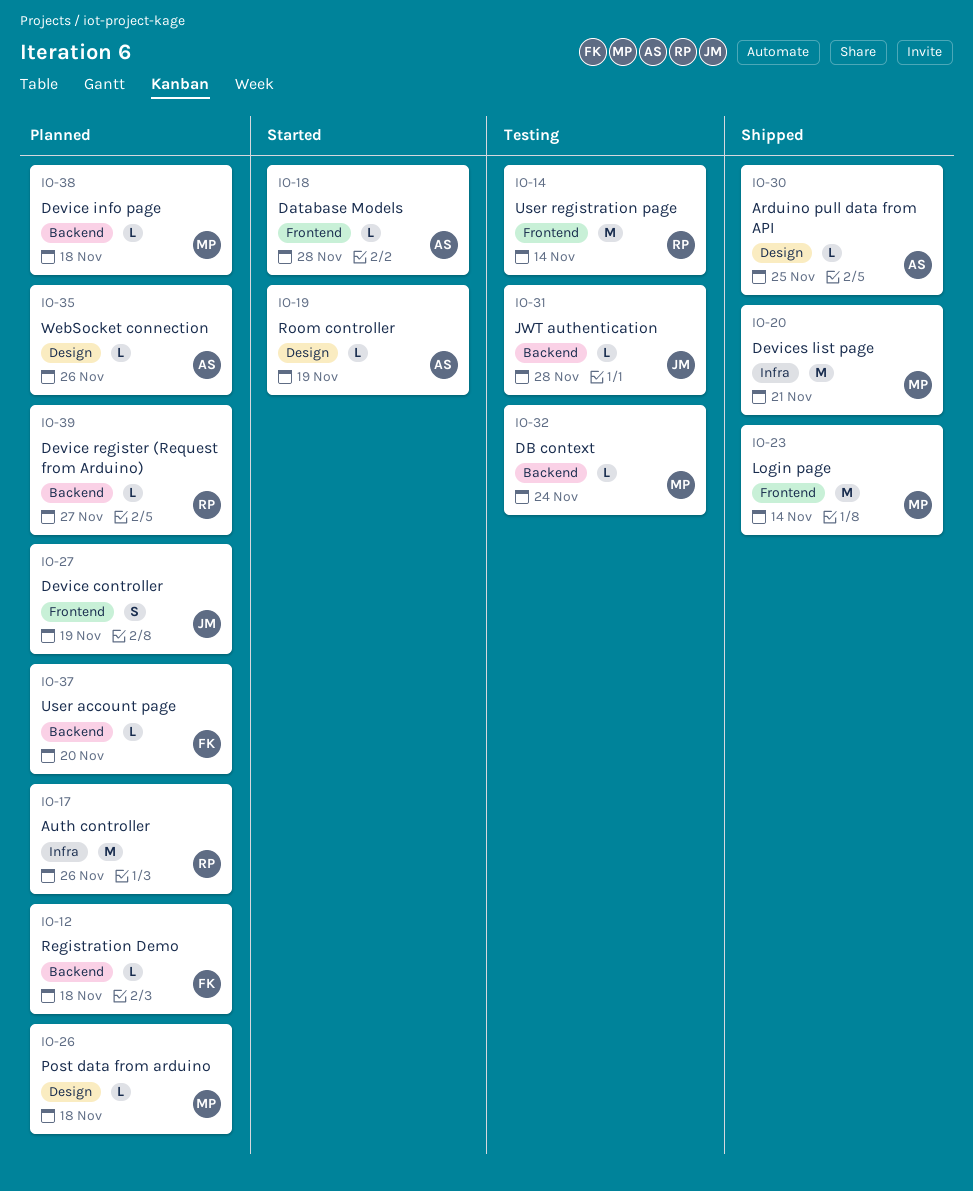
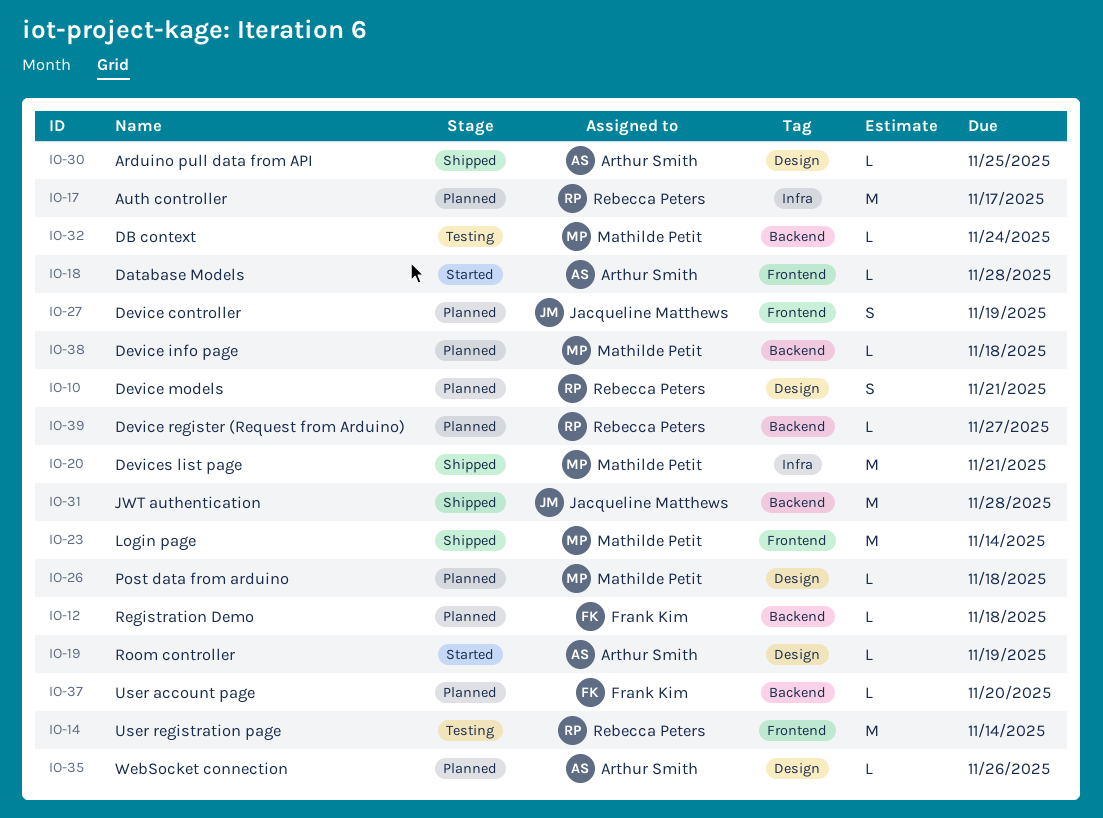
IO-10: none -> present
IO-17, due: Nov 26 -> Nov 17
IO-31, status: Testing -> Shipped
IO-31, estimate: L -> M

